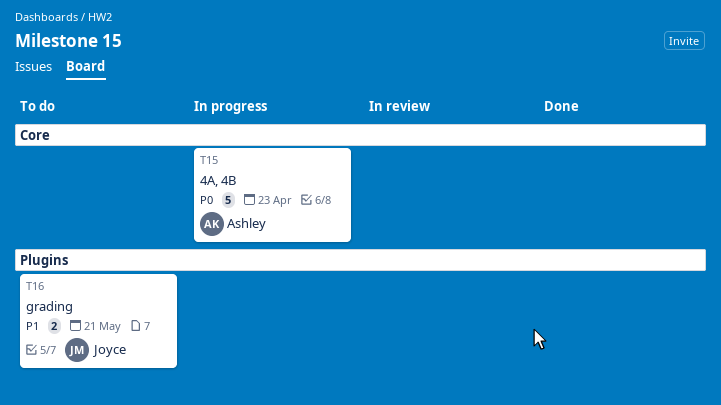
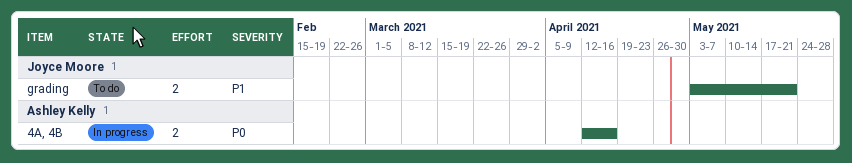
4A, 4B, estimate: 5 -> 2
4A, 4B, due: Apr 23 -> Apr 16

